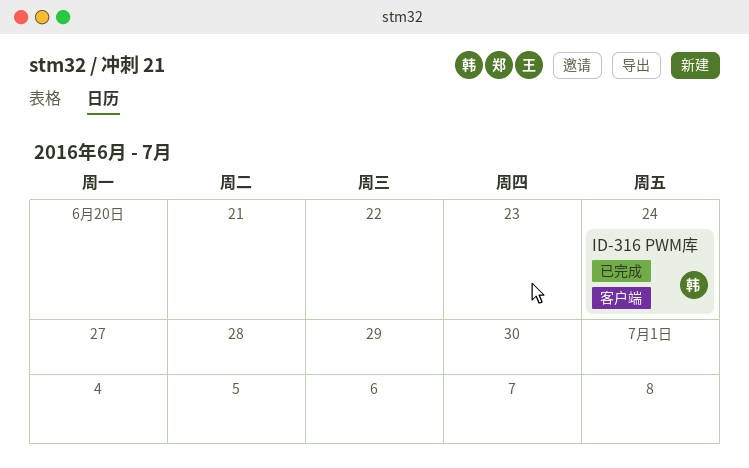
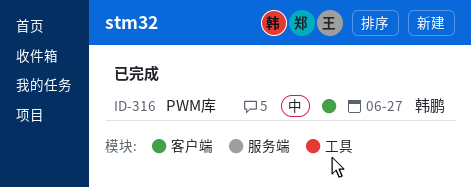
ID-316, due: Jun 24 -> Jun 27

